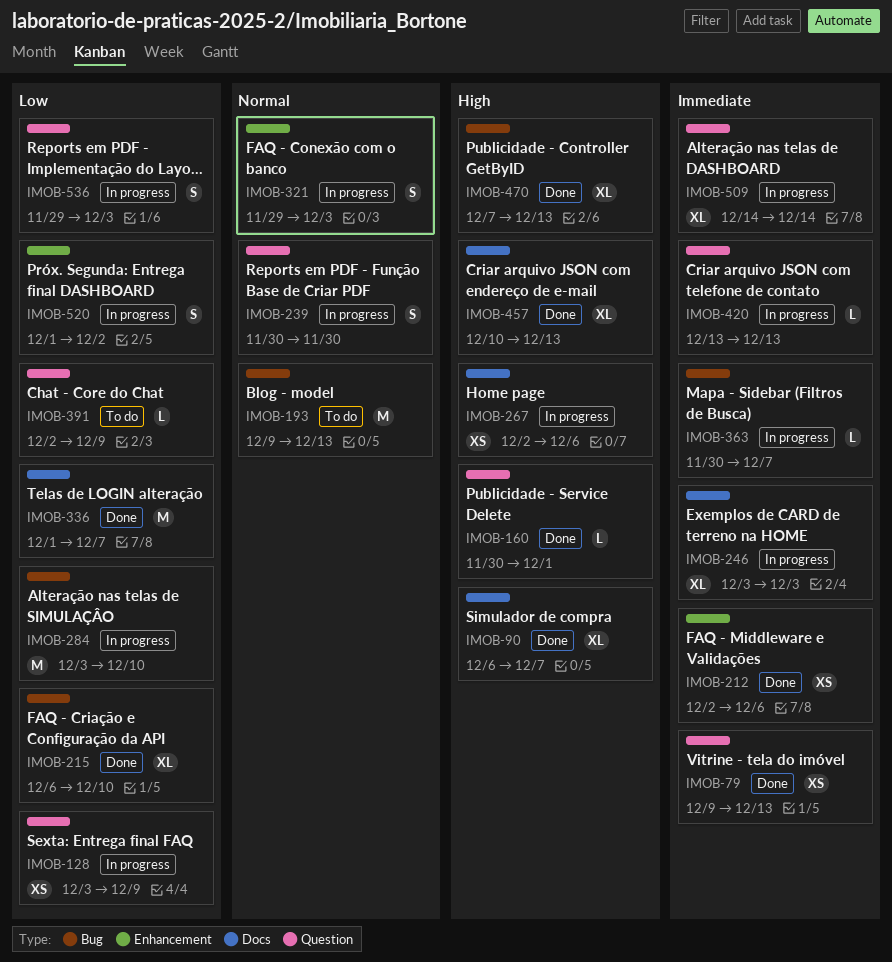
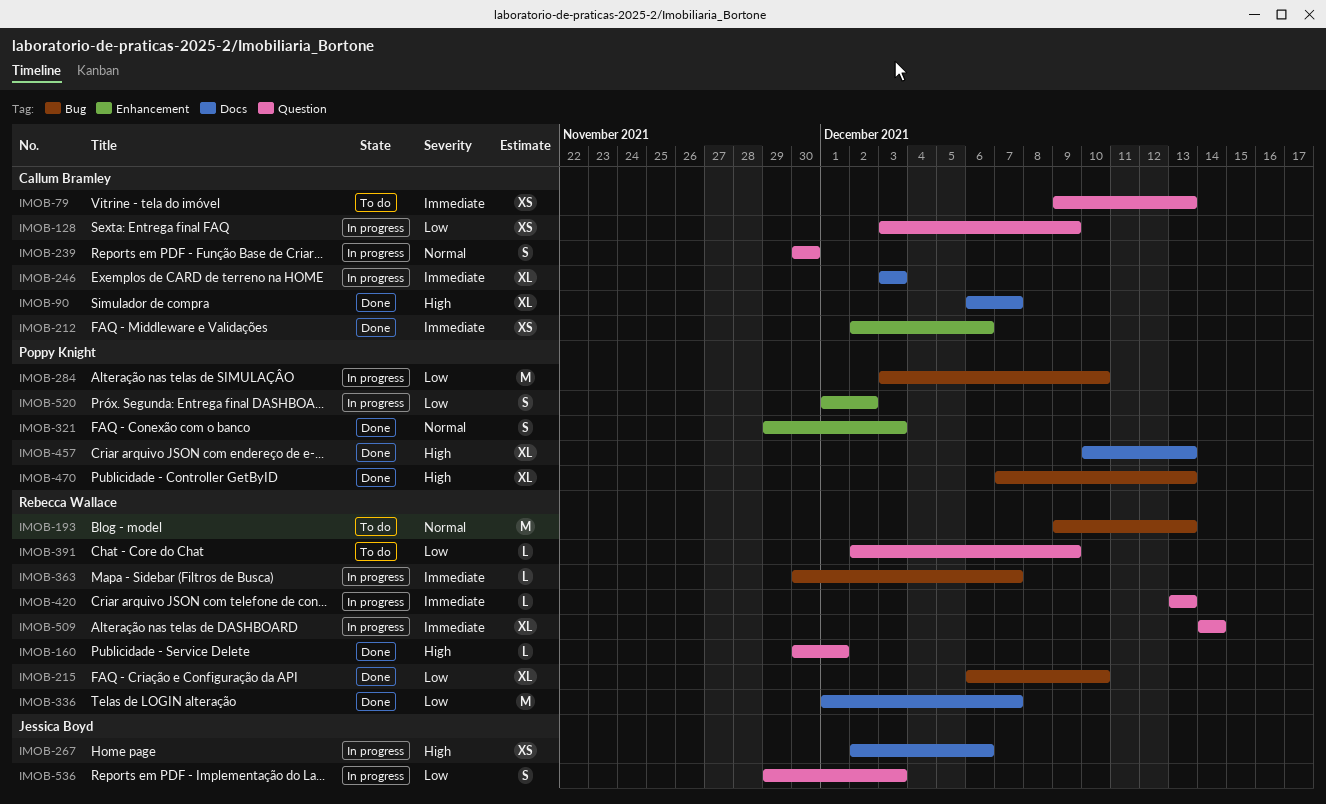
IMOB-79, status: Done -> To do
IMOB-321, status: In progress -> Done

